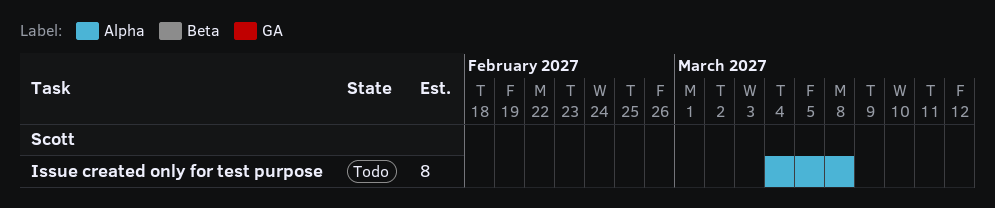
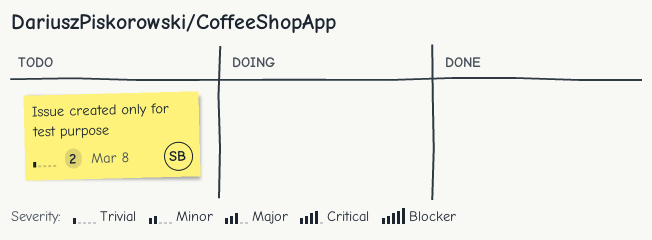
Issue created only for test purpose, estimate: 8 -> 2

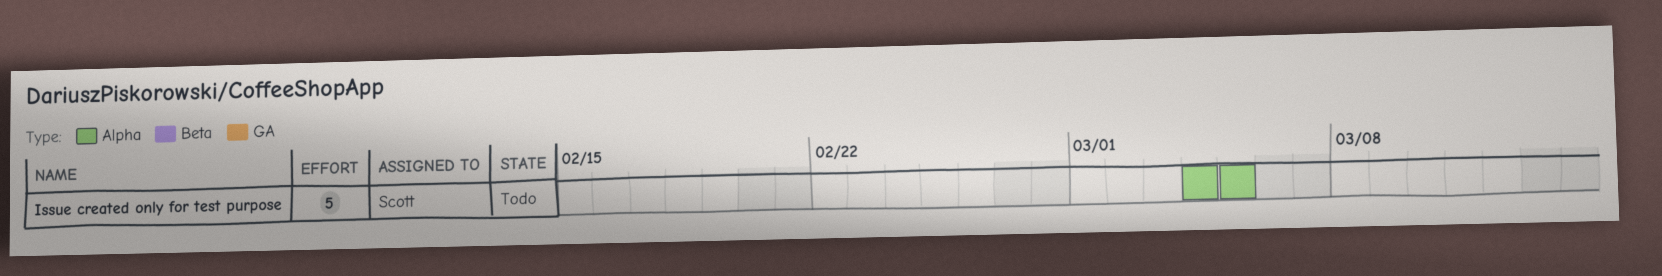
Issue created only for test purpose, estimate: 2 -> 5
Issue created only for test purpose, due: Mar 8 -> Mar 5

